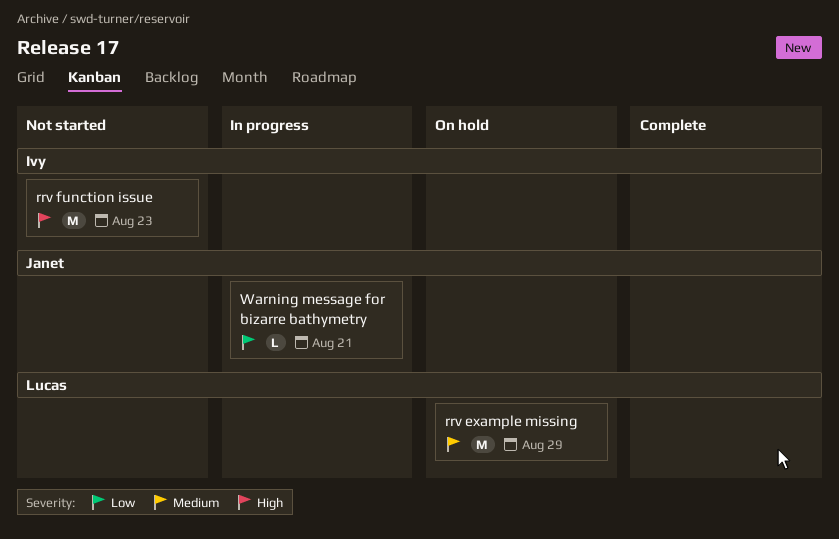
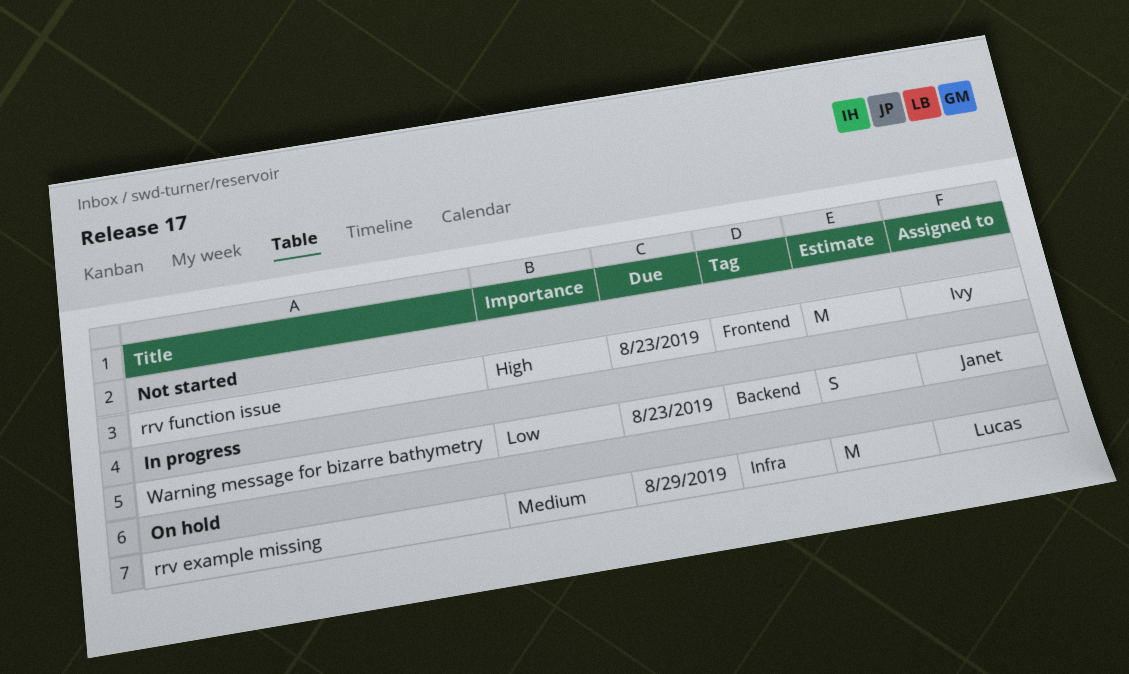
Warning message for bizarre bathymetry, estimate: L -> S
Warning message for bizarre bathymetry, due: Aug 21 -> Aug 23

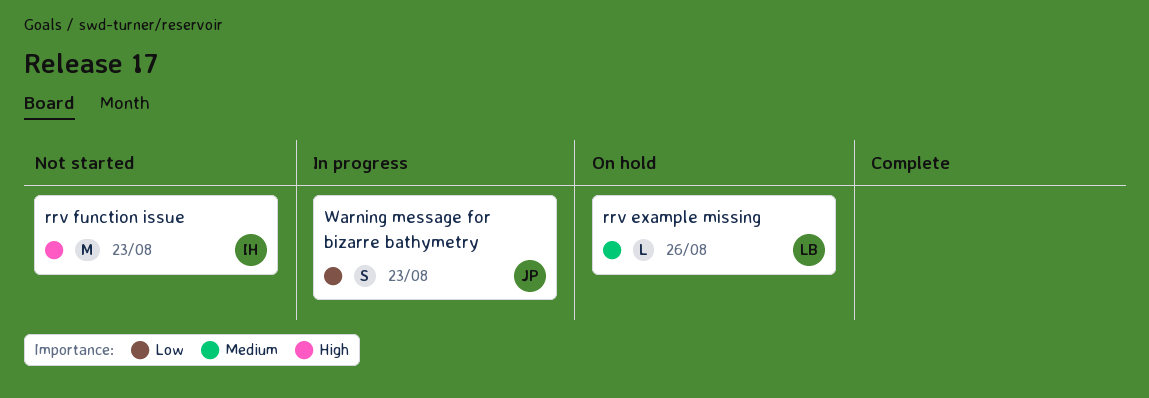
rrv example missing, estimate: M -> L
rrv example missing, due: Aug 29 -> Aug 26

